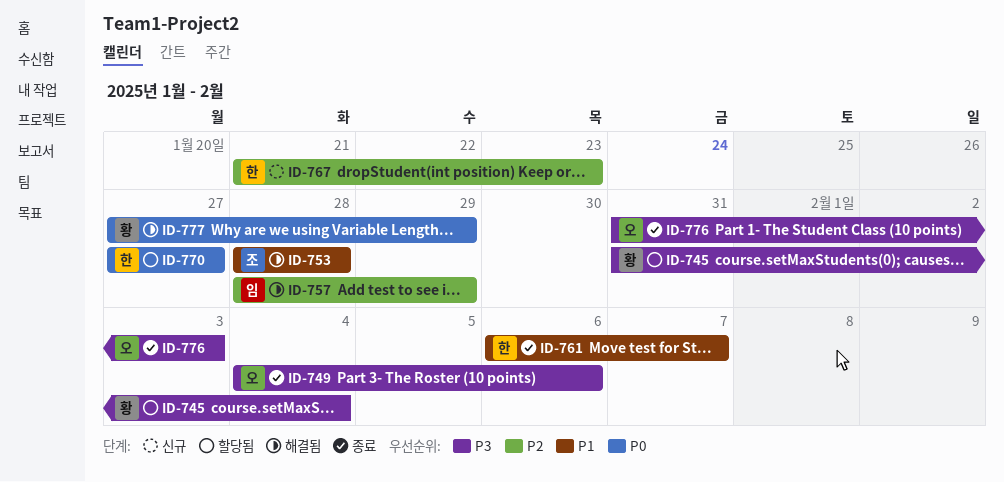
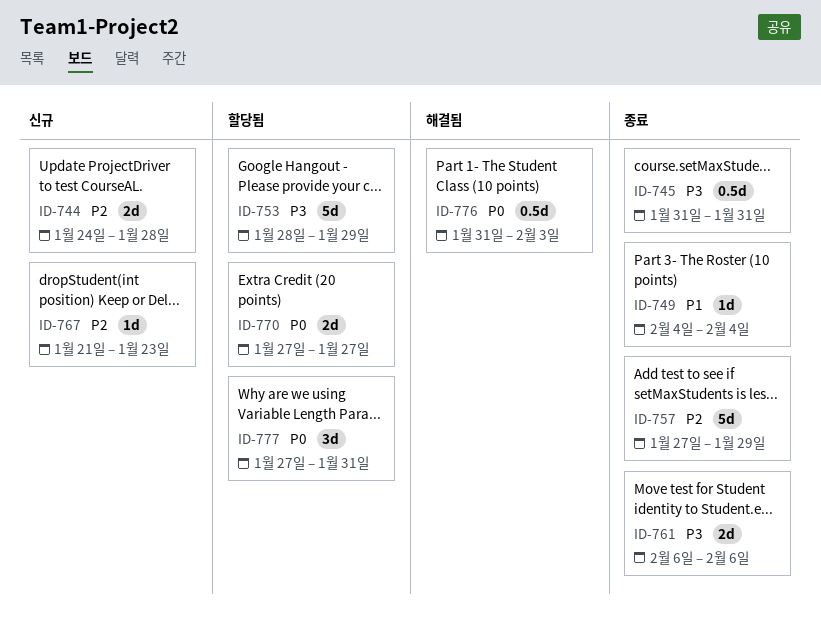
ID-744: none -> present
ID-745, status: 할당됨 -> 종료
ID-745, due: Feb 4 -> Jan 31
ID-749, priority: P3 -> P1
ID-749, due: Feb 6 -> Feb 4
ID-753, status: 해결됨 -> 할당됨
ID-753, priority: P1 -> P3
ID-753, due: Jan 28 -> Jan 29
ID-757, status: 해결됨 -> 종료
ID-757, start: Jan 28 -> Jan 27
ID-761, priority: P1 -> P3
ID-761, due: Feb 7 -> Feb 6
ID-776, status: 종료 -> 해결됨
ID-776, priority: P3 -> P0
ID-777, status: 해결됨 -> 할당됨
ID-777, due: Jan 29 -> Jan 31

